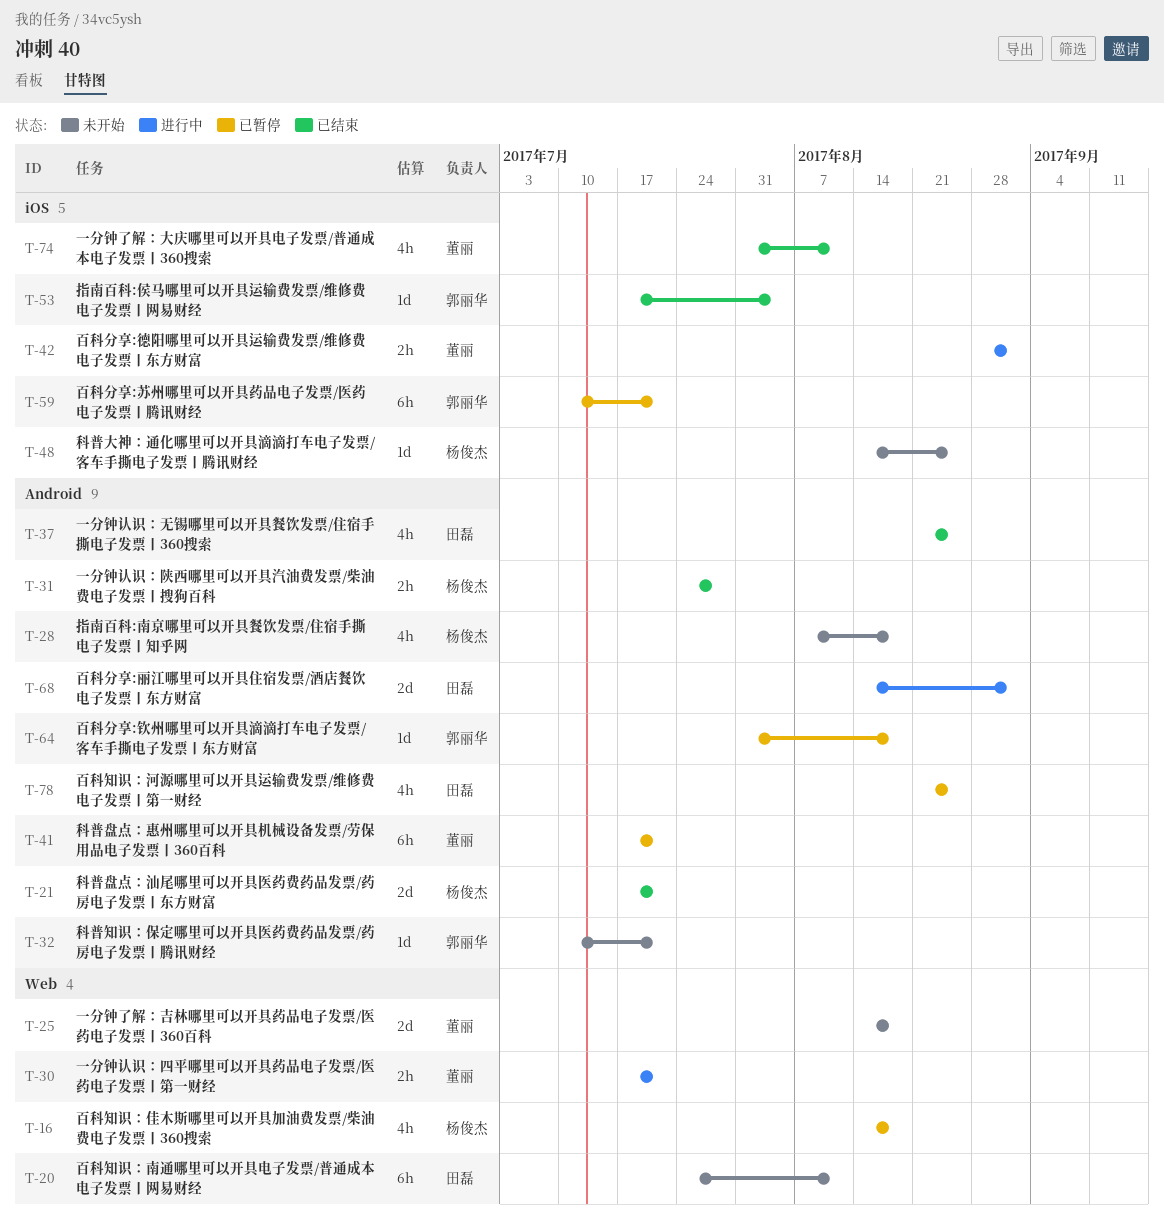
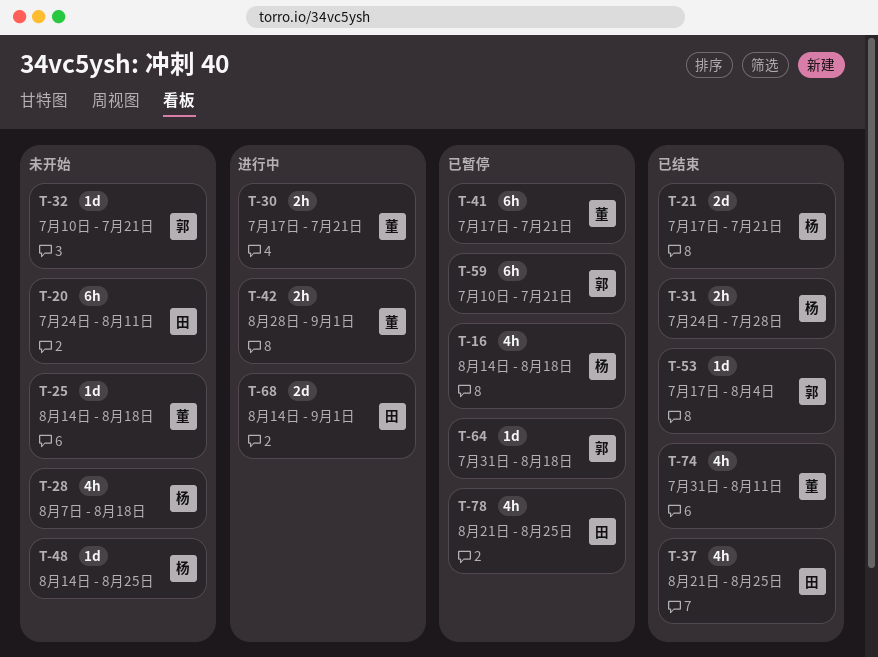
T-25, estimate: 2d -> 1d

